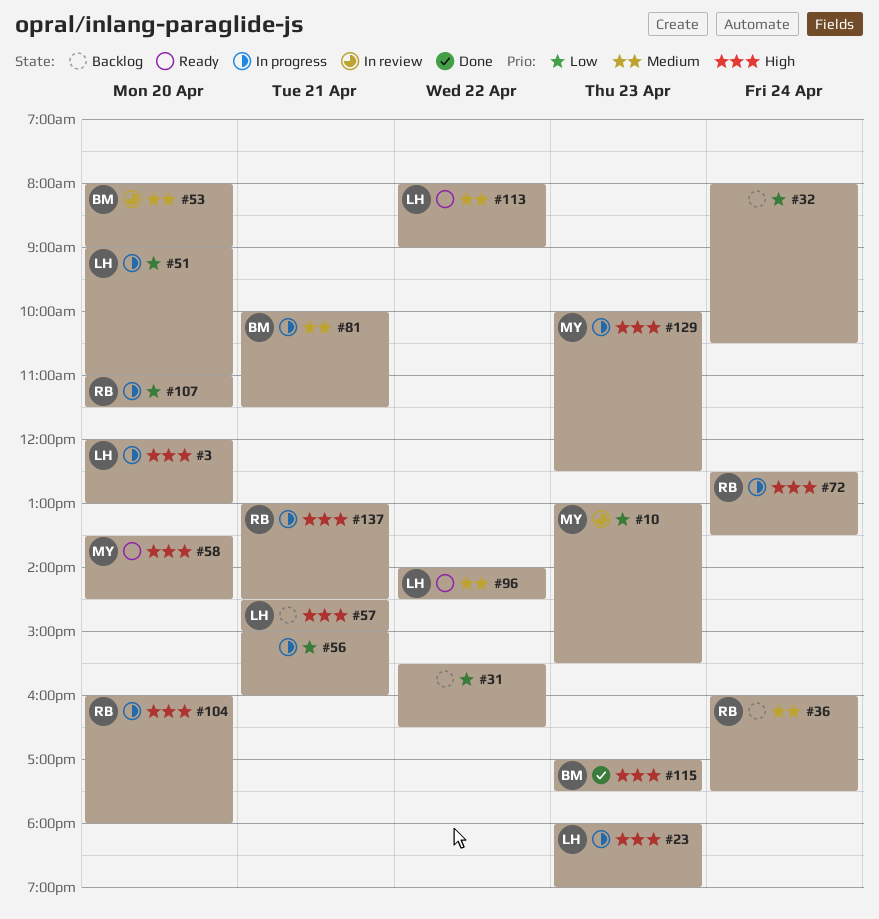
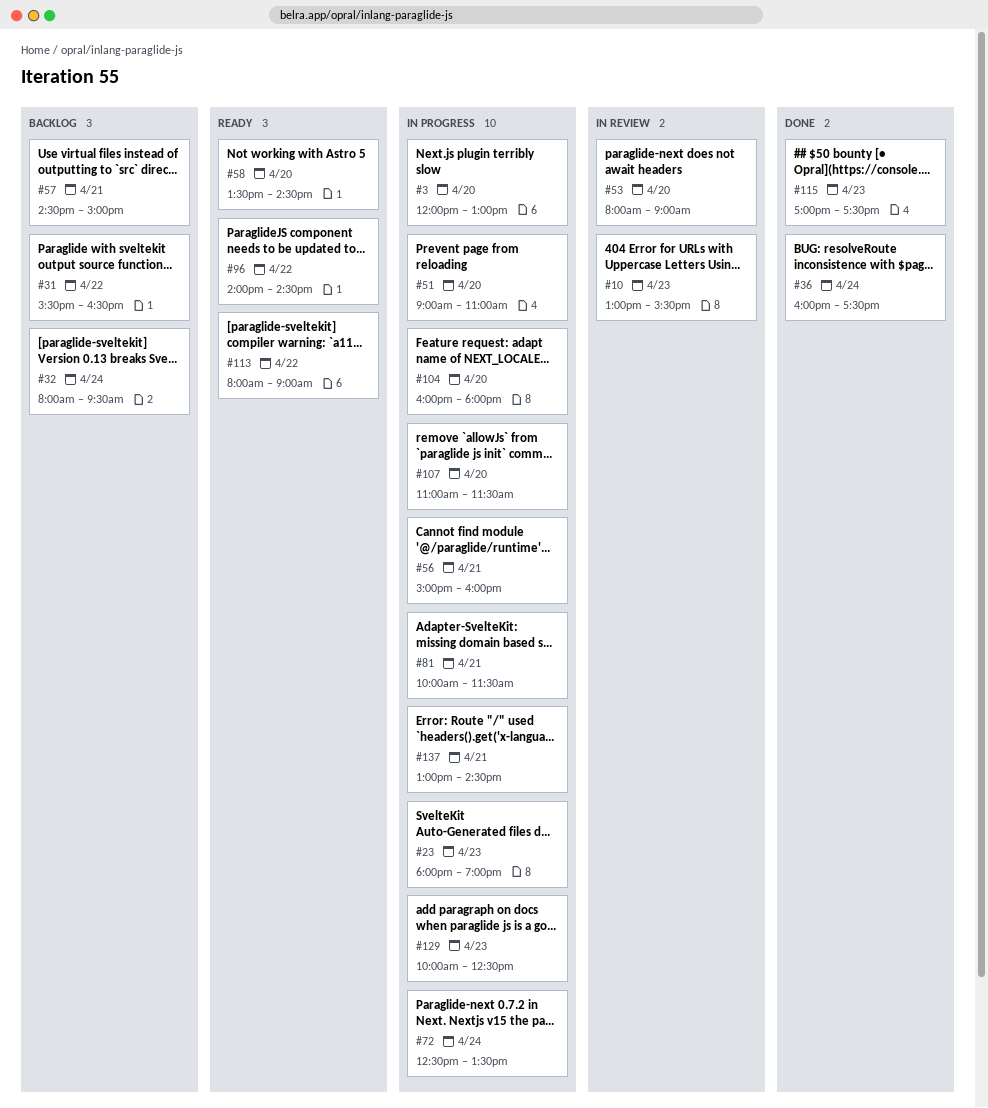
#32, ends: 10:30 -> 09:30
#36, status: Backlog -> Done

